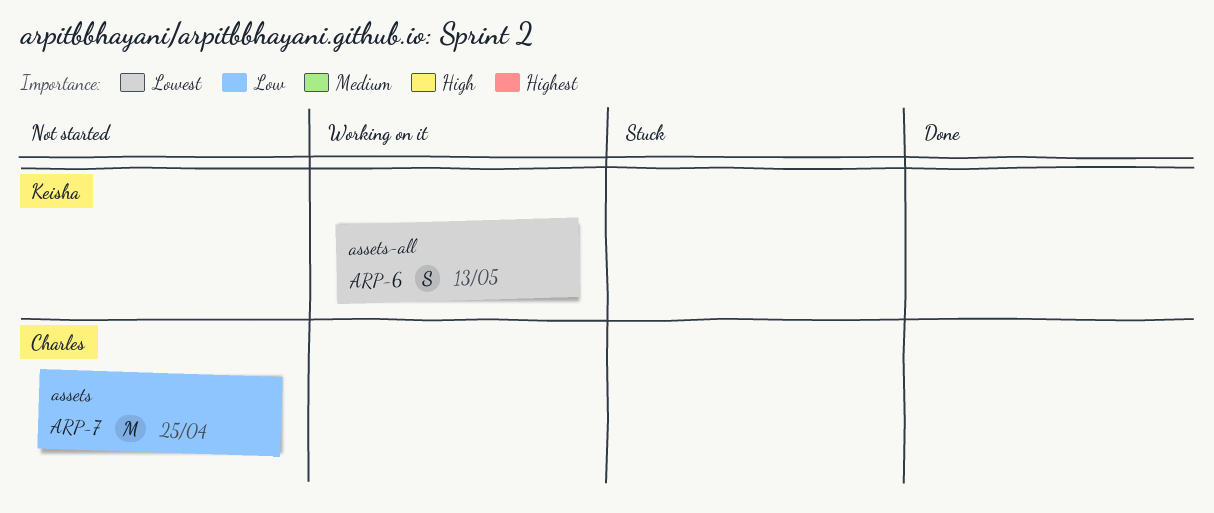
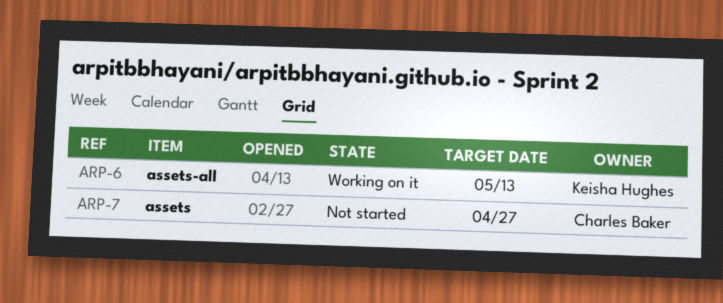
ARP-7, due: Apr 25 -> Apr 27

